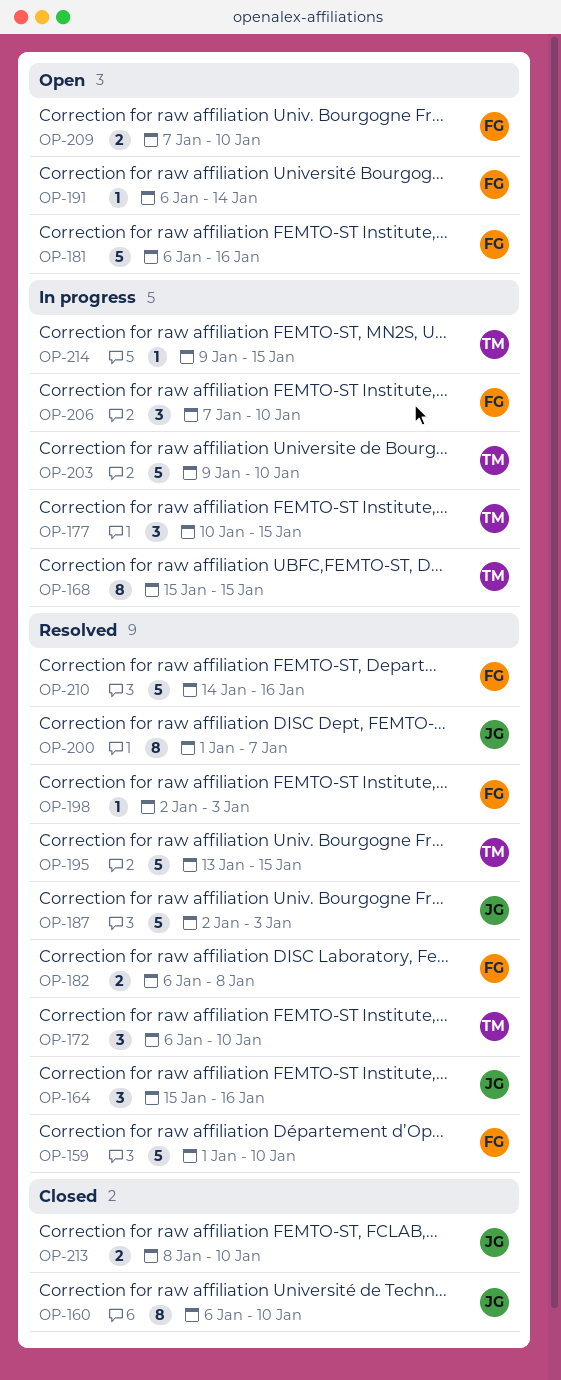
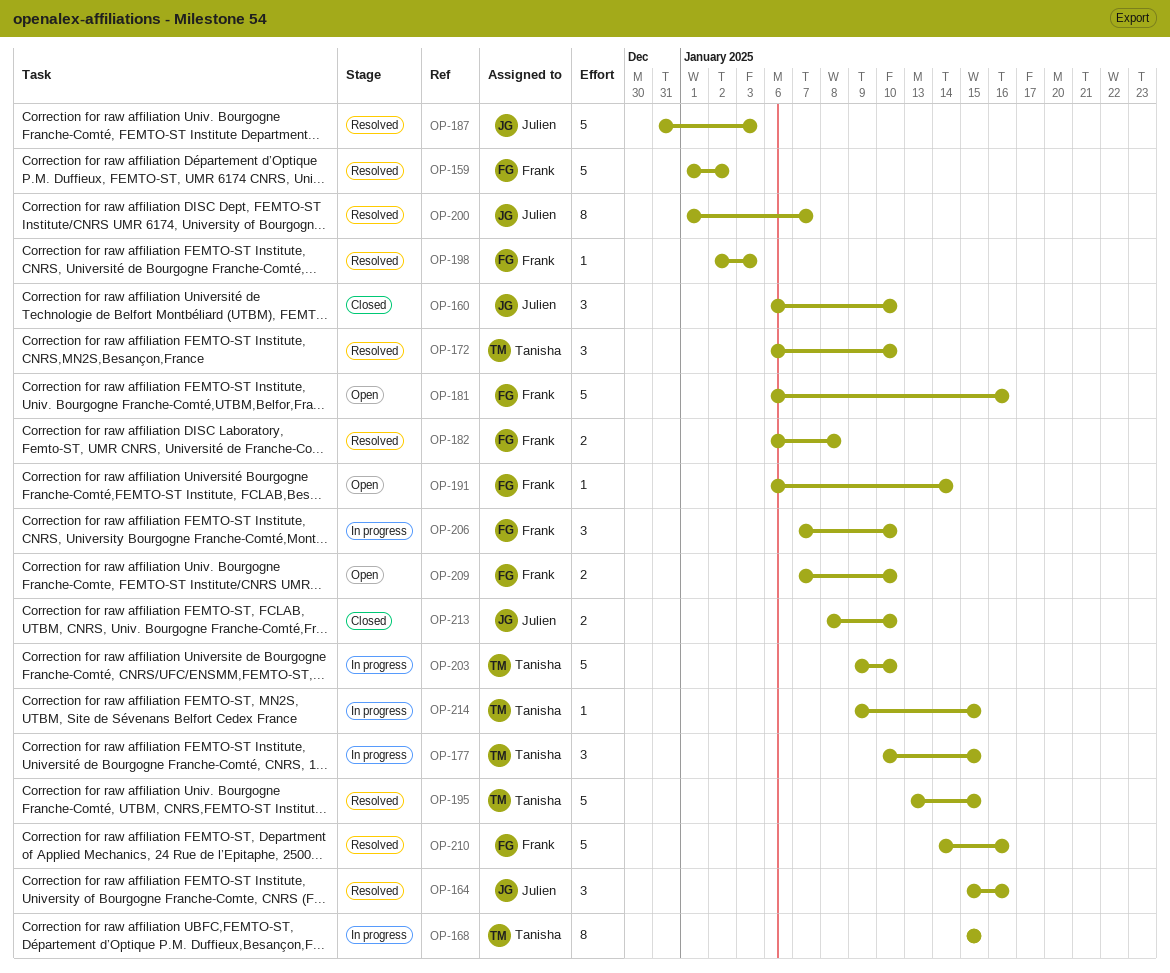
OP-159, due: Jan 10 -> Jan 2
OP-160, estimate: 8 -> 3
OP-187, start: Jan 2 -> Dec 31

